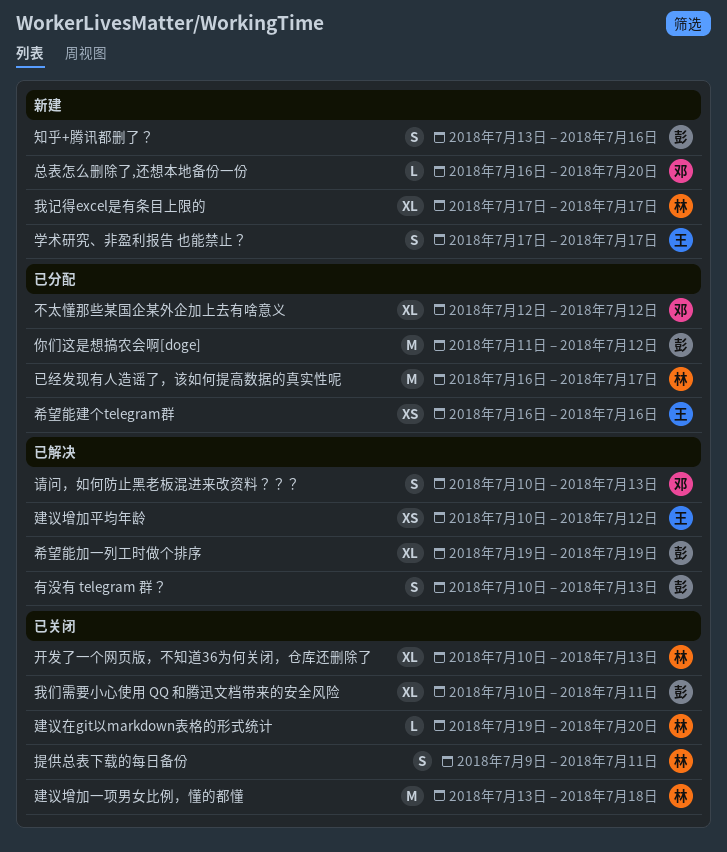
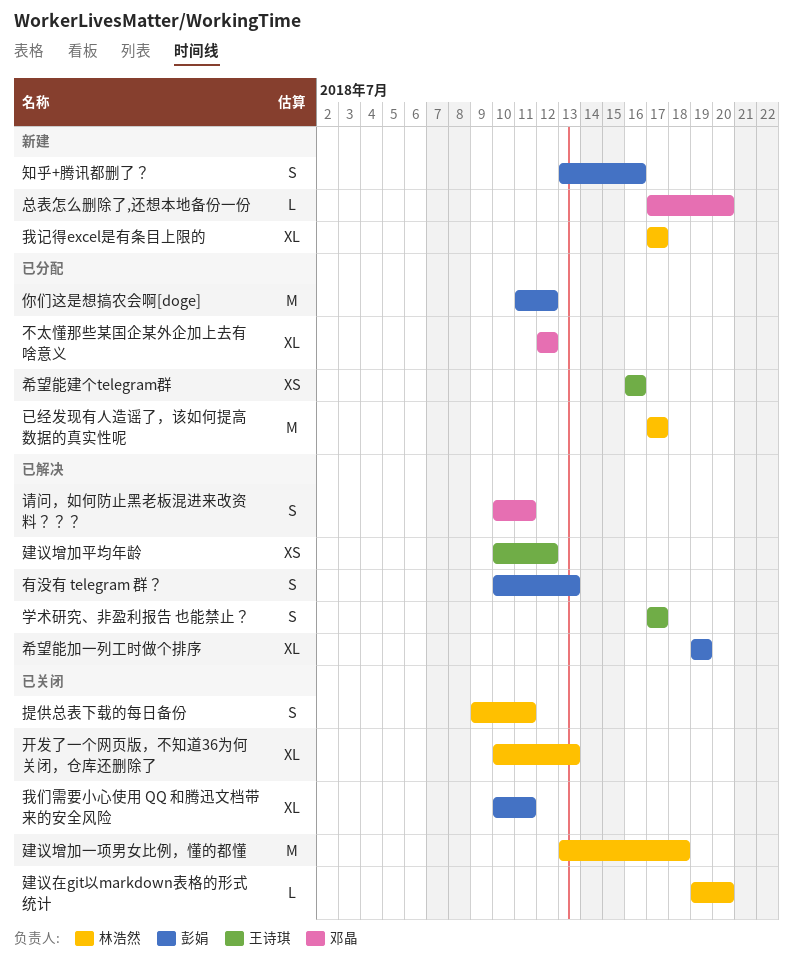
学术研究、非盈利报告 也能禁止？, status: 新建 -> 已解决
已经发现有人造谣了，该如何提高数据的真实性呢, start: Jul 16 -> Jul 17
总表怎么删除了,还想本地备份一份, start: Jul 16 -> Jul 17
请问，如何防止黑老板混进来改资料？？？, due: Jul 13 -> Jul 11

